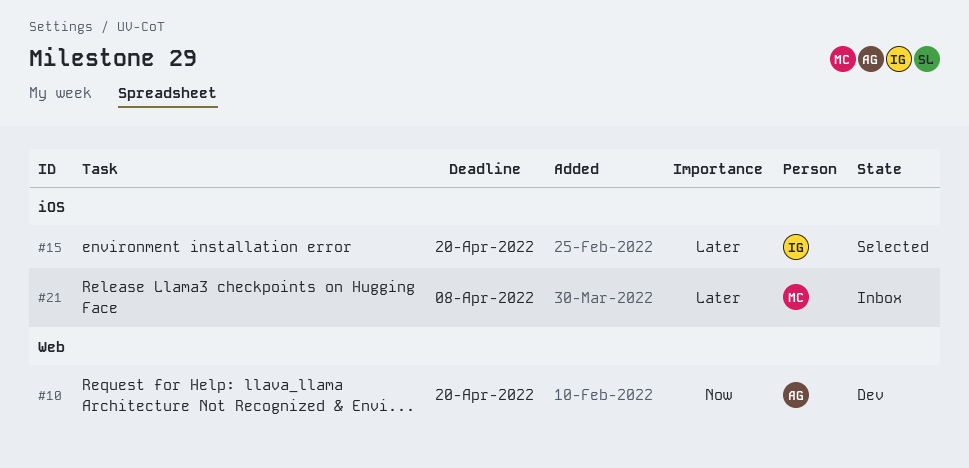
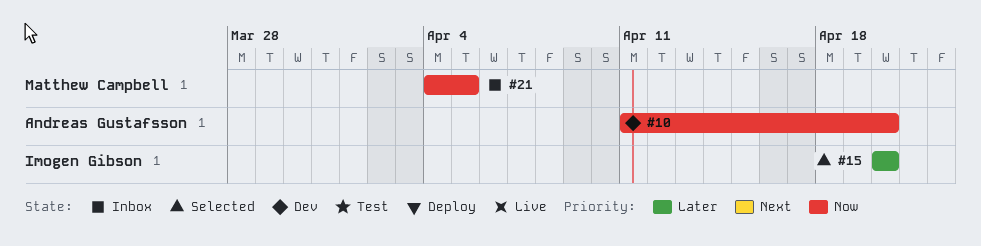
#21, priority: Later -> Now
#21, due: Apr 8 -> Apr 5

